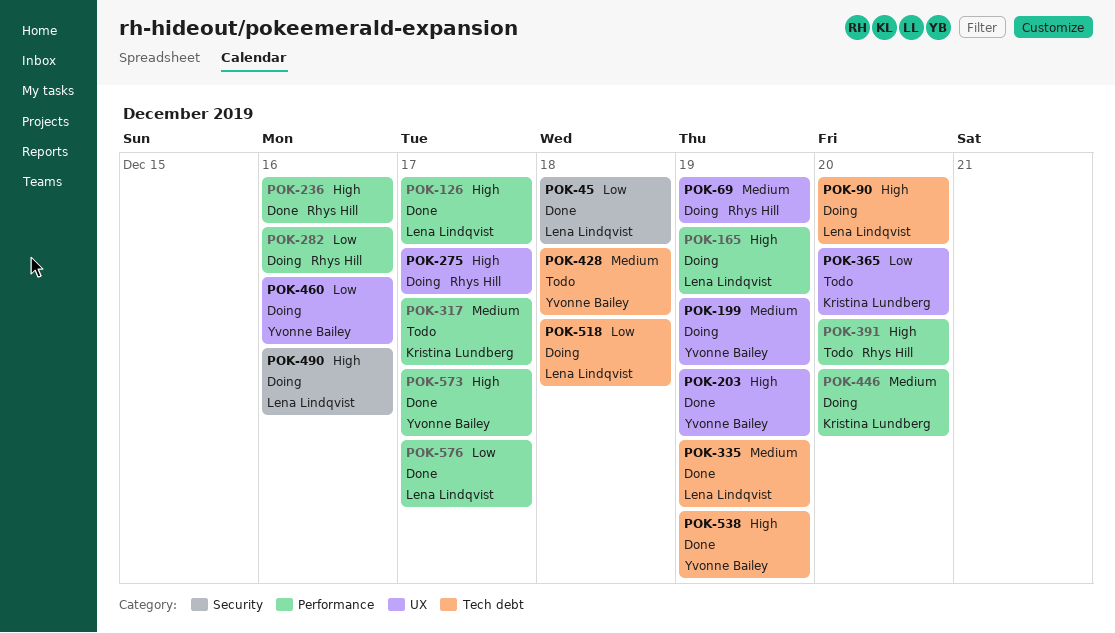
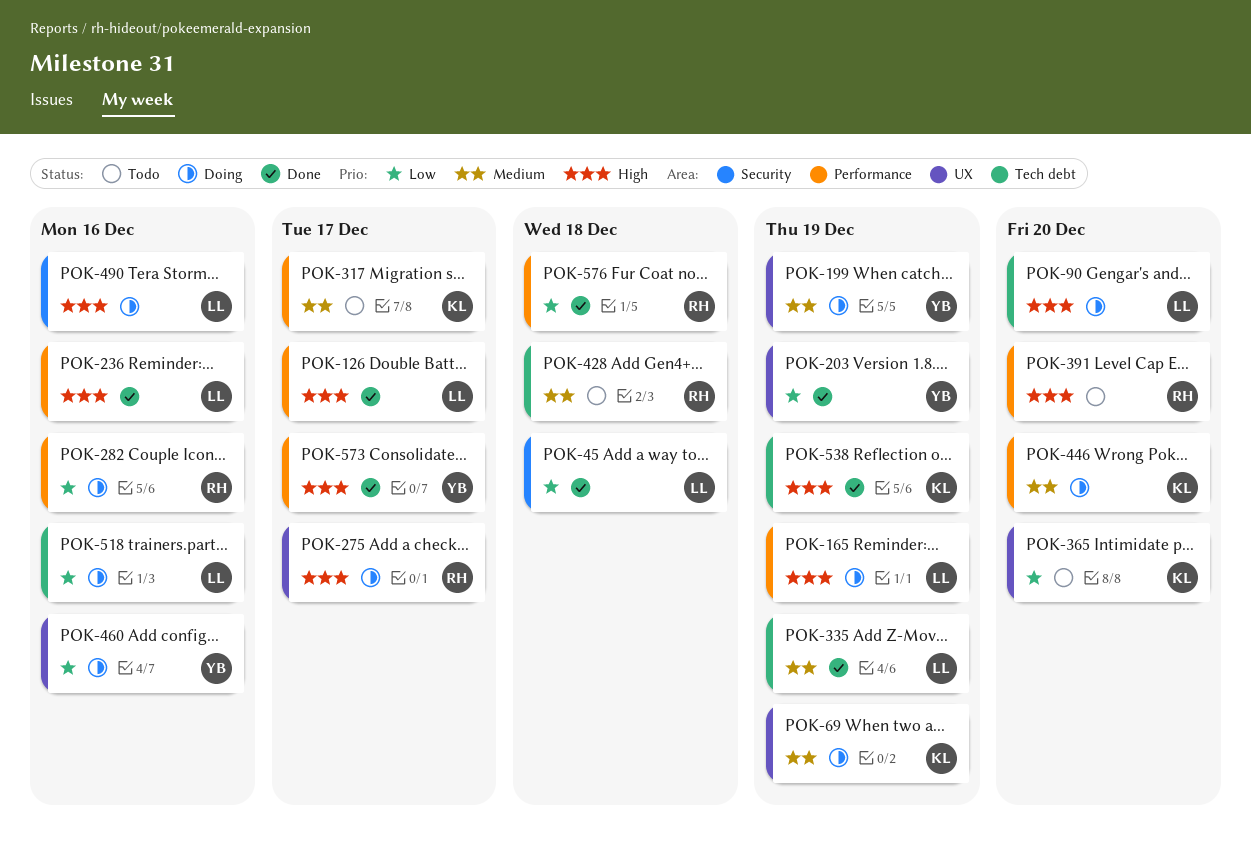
POK-69, owner: Rhys Hill -> Kristina Lundberg
POK-203, priority: High -> Low
POK-236, owner: Rhys Hill -> Lena Lindqvist
POK-428, owner: Yvonne Bailey -> Rhys Hill
POK-518, due: Dec 18 -> Dec 16
POK-538, owner: Yvonne Bailey -> Kristina Lundberg
POK-576, owner: Lena Lindqvist -> Rhys Hill
POK-576, due: Dec 17 -> Dec 18

